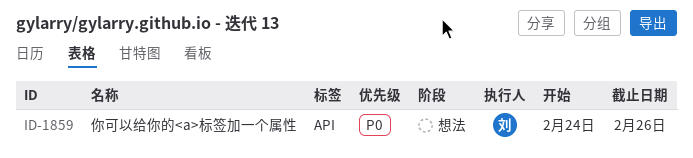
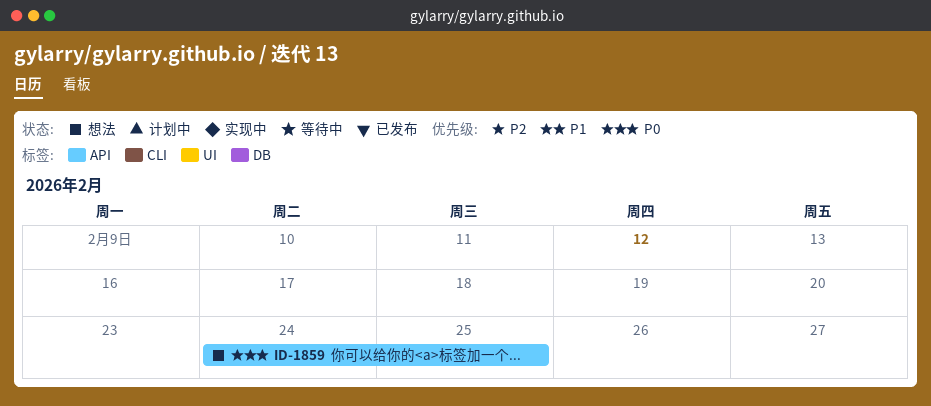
ID-1859, due: Feb 26 -> Feb 25

